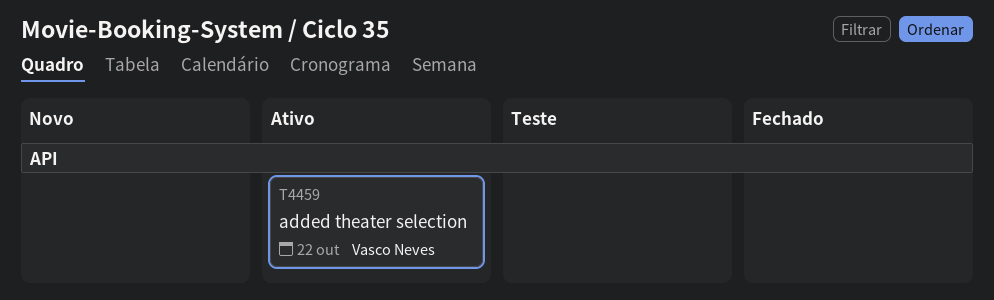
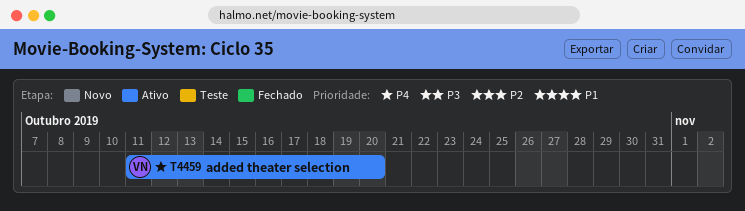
T4459, due: Oct 22 -> Oct 20

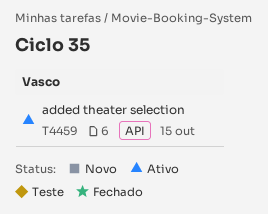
T4459, due: Oct 20 -> Oct 15

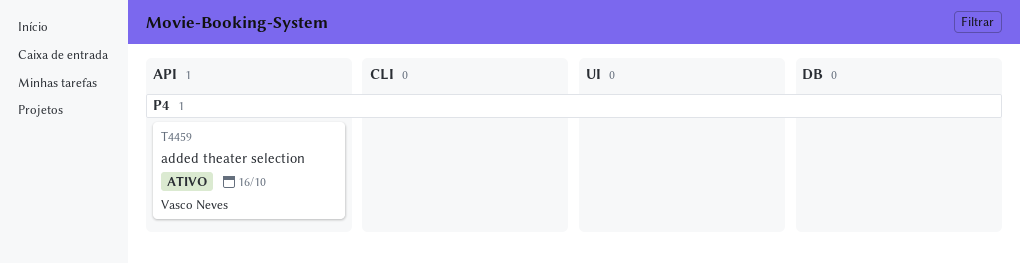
T4459, due: Oct 15 -> Oct 16

